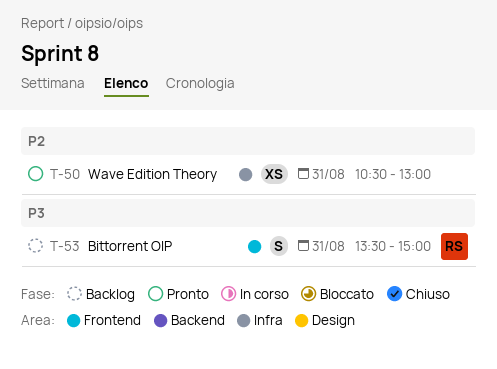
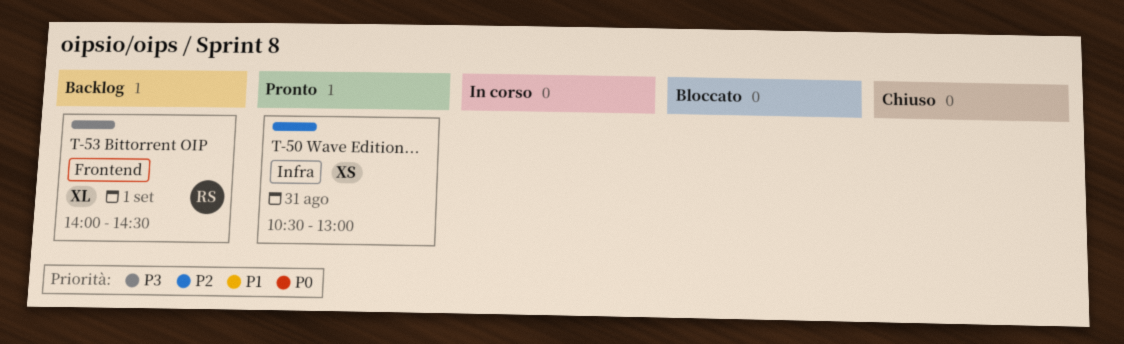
T-53, estimate: S -> XL
T-53, day: Aug 31 -> Sep 1
T-53, begins: 13:30 -> 14:00
T-53, ends: 15:00 -> 14:30

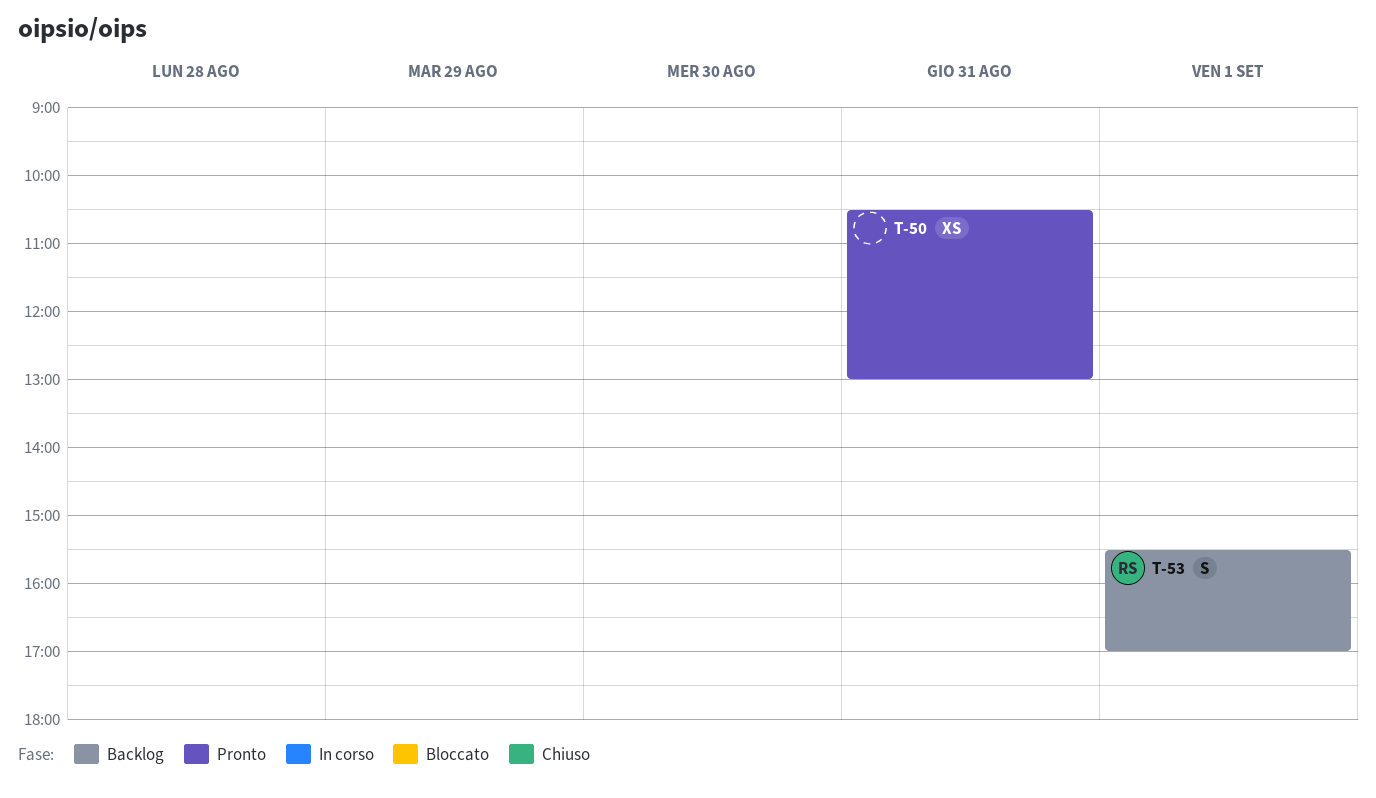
T-53, estimate: XL -> S
T-53, begins: 14:00 -> 15:30
T-53, ends: 14:30 -> 17:00

